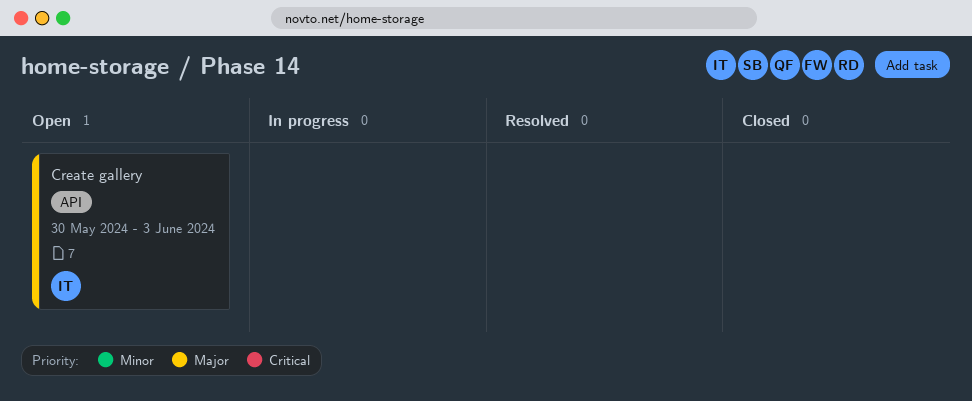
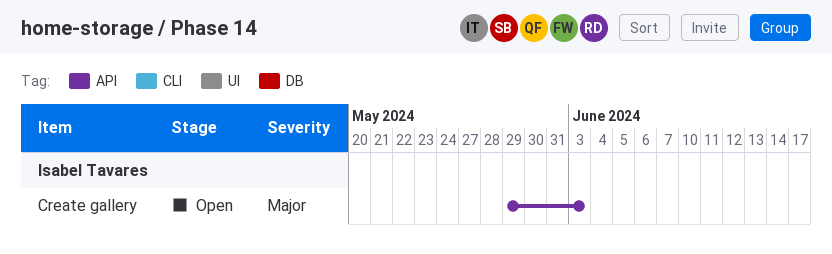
Create gallery, start: May 30 -> May 29

